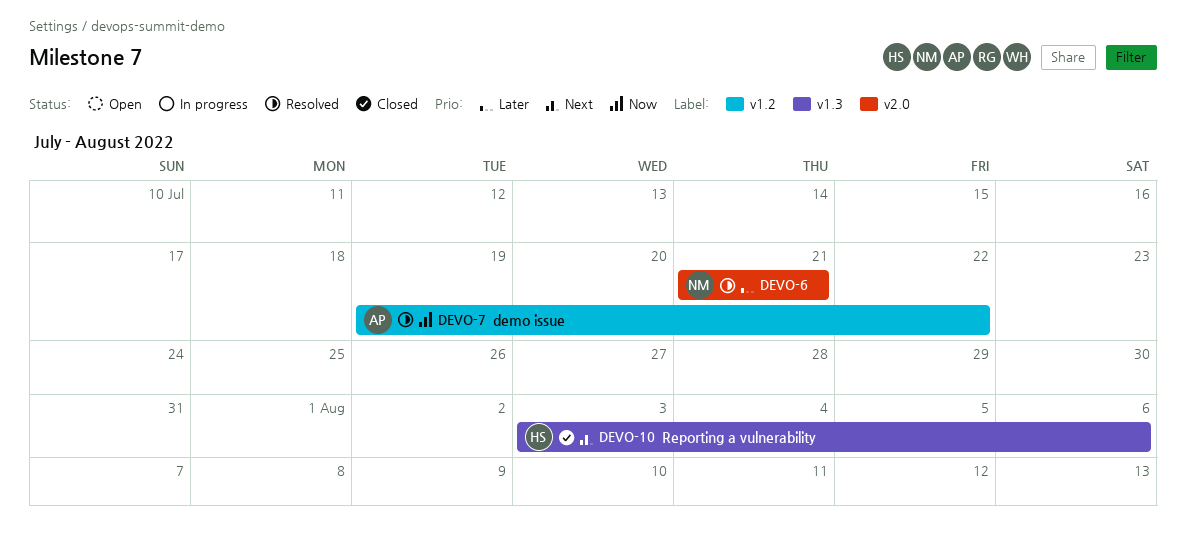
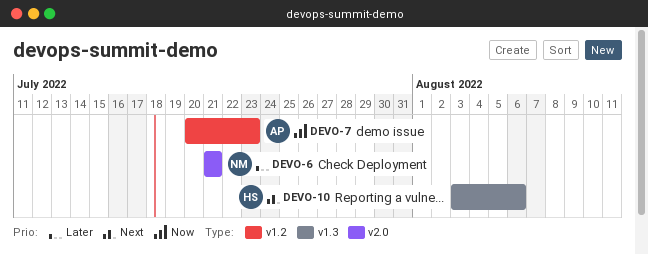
DEVO-7, start: Jul 19 -> Jul 20
DEVO-7, due: Jul 22 -> Jul 23

